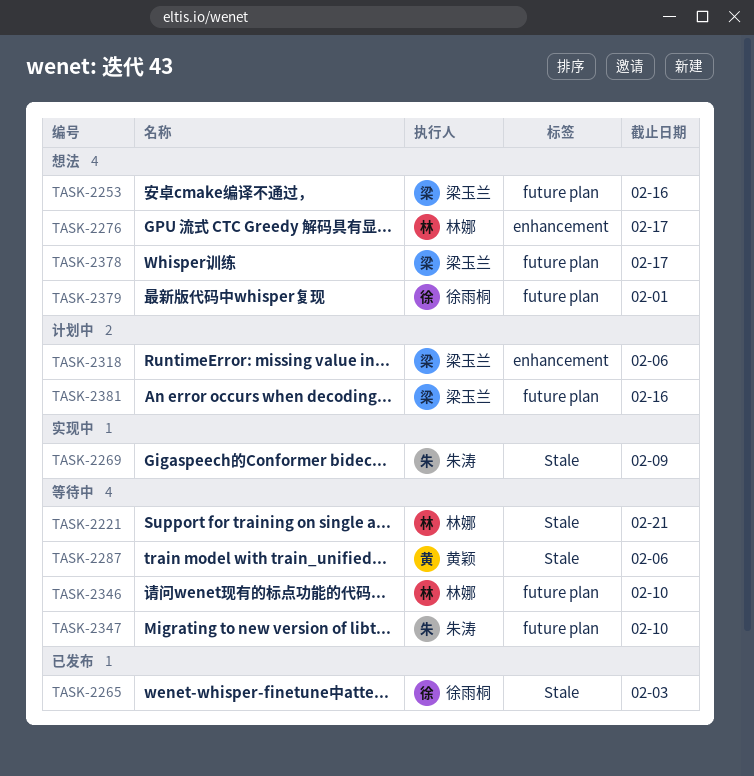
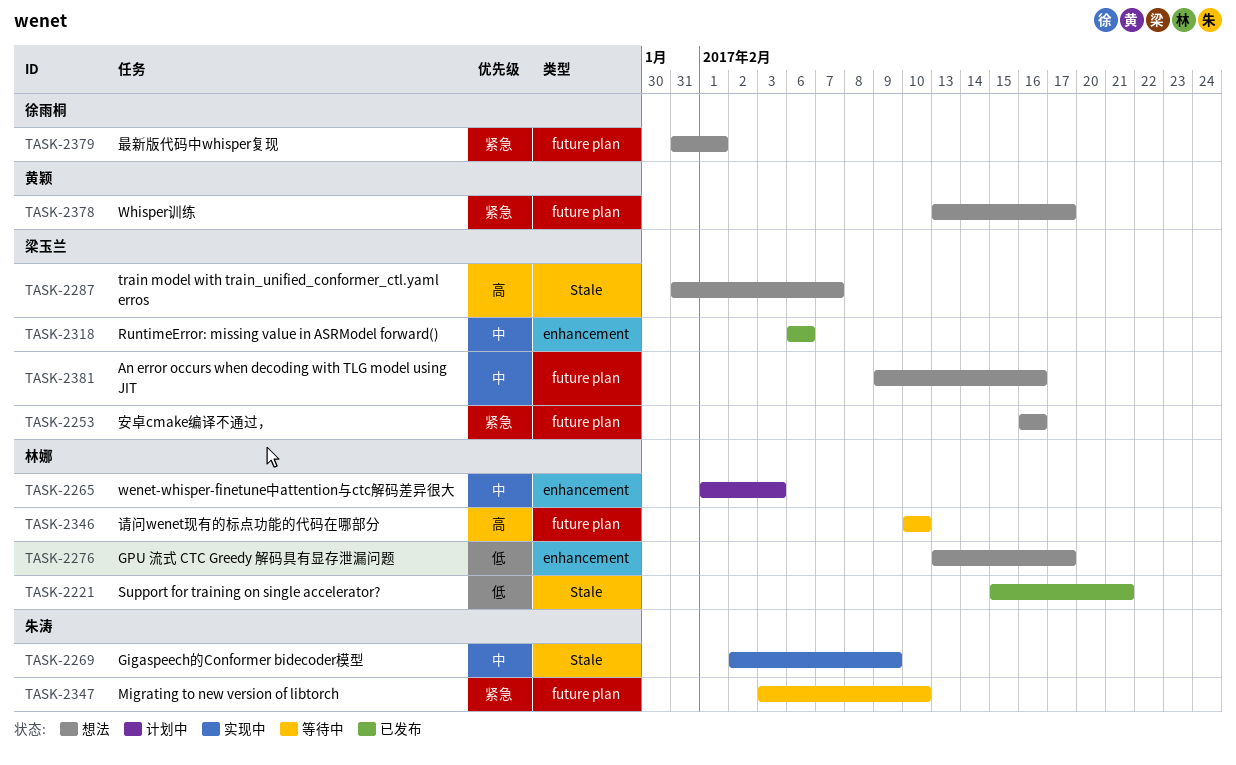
TASK-2221, status: 等待中 -> 已发布
TASK-2265, status: 已发布 -> 计划中
TASK-2265, owner: 徐雨桐 -> 林娜
TASK-2265, label: Stale -> enhancement
TASK-2287, status: 等待中 -> 想法
TASK-2287, owner: 黄颖 -> 梁玉兰
TASK-2287, due: Feb 6 -> Feb 7
TASK-2318, status: 计划中 -> 已发布
TASK-2378, owner: 梁玉兰 -> 黄颖
TASK-2381, status: 计划中 -> 想法

